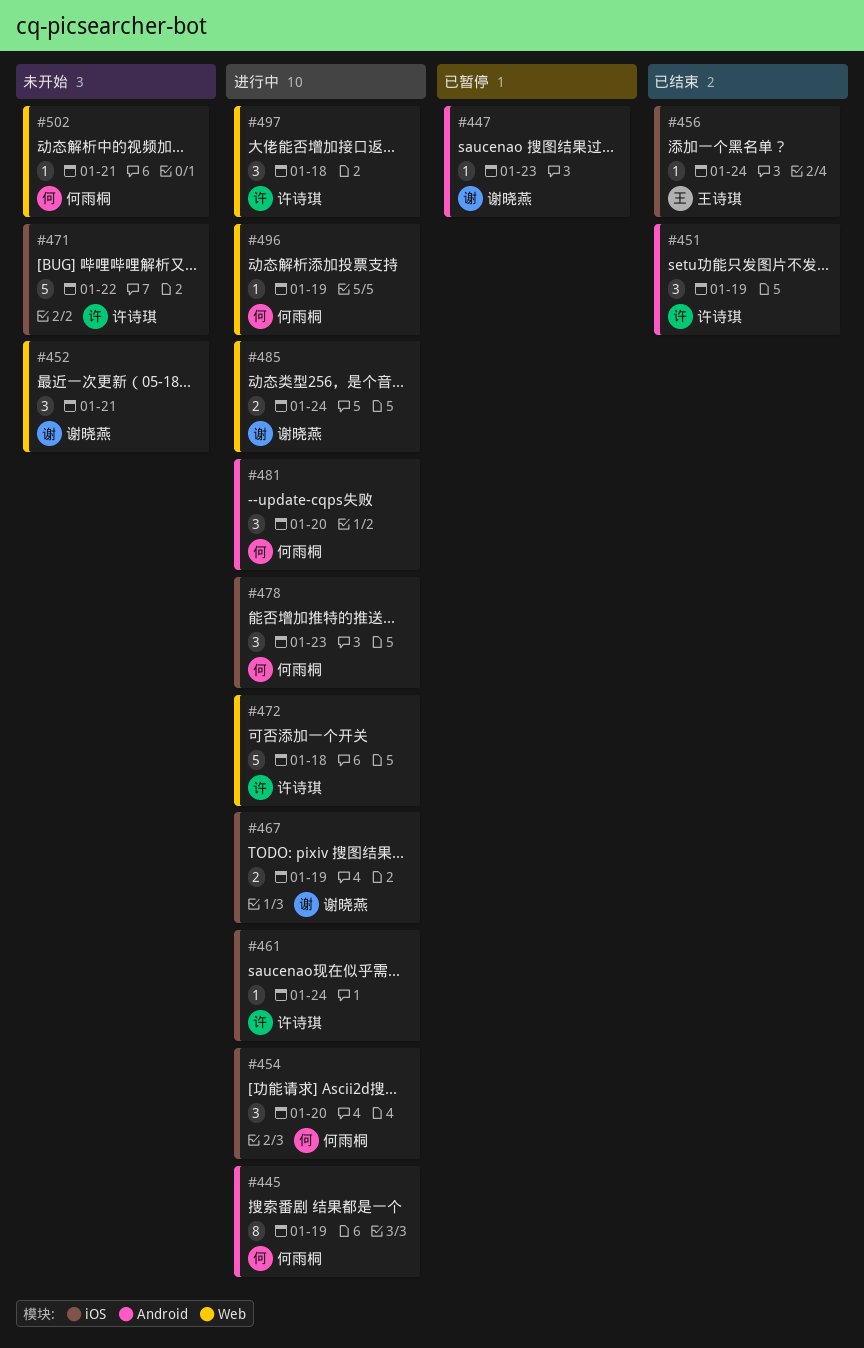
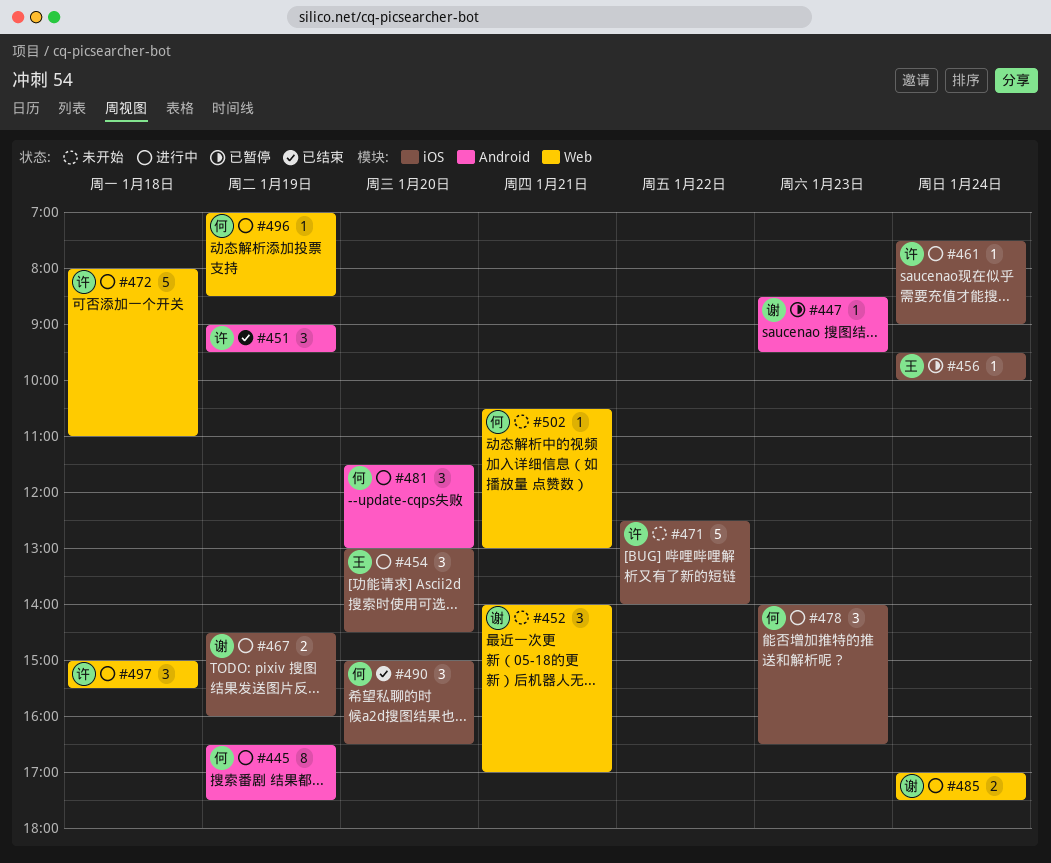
#454, owner: 何雨桐 -> 王诗琪
#456, status: 已结束 -> 已暂停
#490: none -> present

